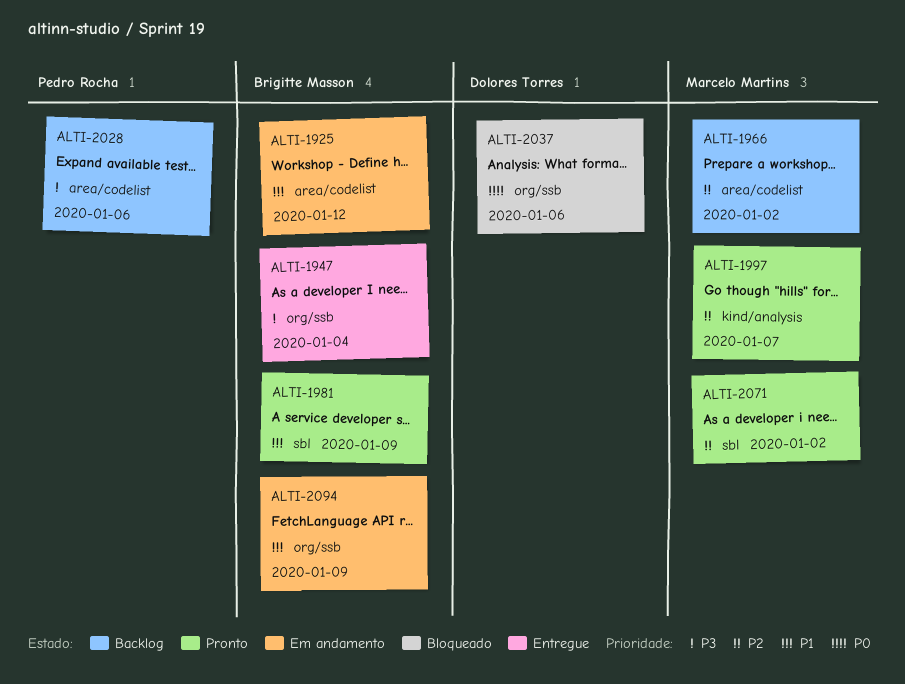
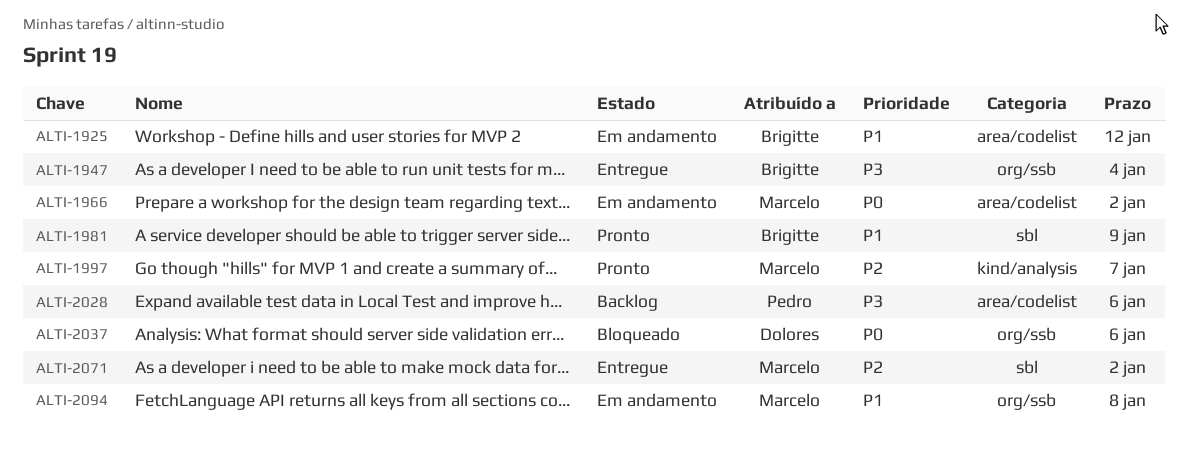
ALTI-1966, status: Backlog -> Em andamento
ALTI-1966, priority: P2 -> P0
ALTI-2071, status: Pronto -> Entregue
ALTI-2094, owner: Brigitte Masson -> Marcelo Martins
ALTI-2094, due: Jan 9 -> Jan 8

